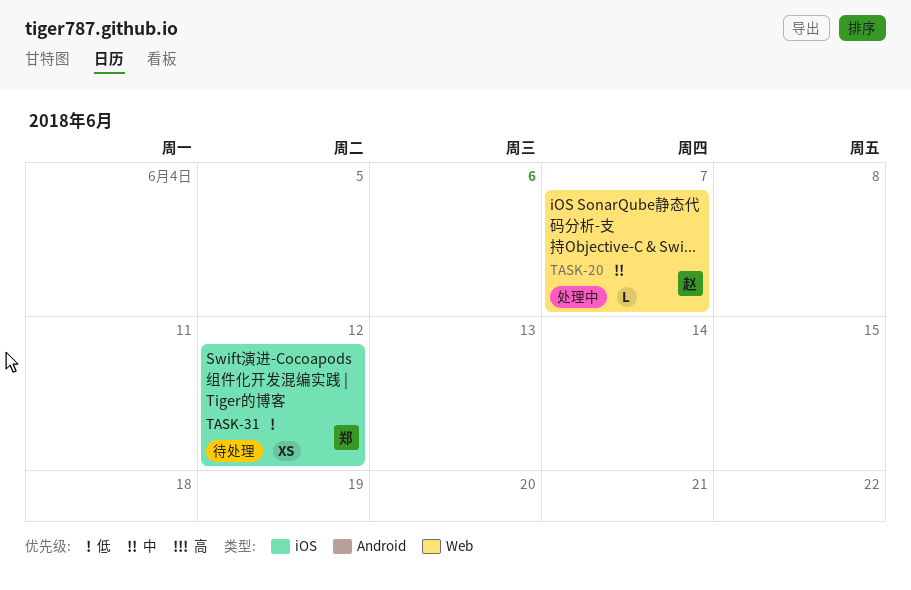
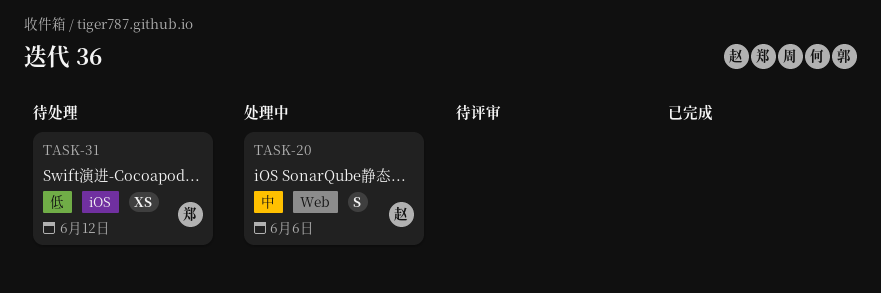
TASK-20, estimate: L -> S
TASK-20, due: Jun 7 -> Jun 6

